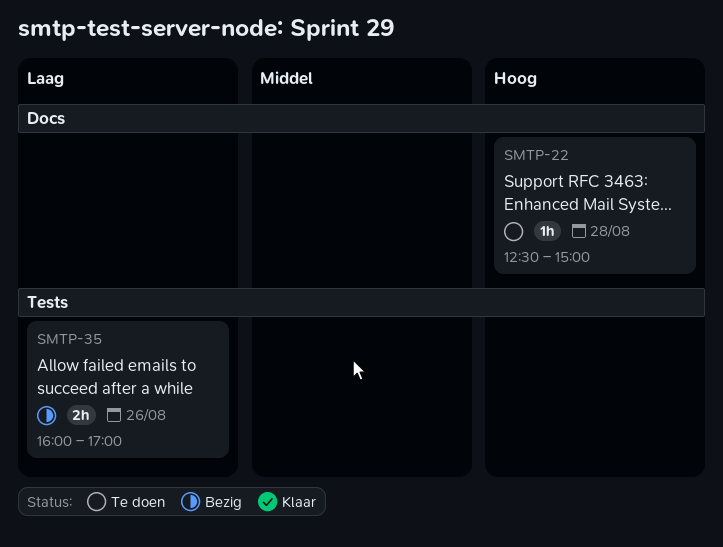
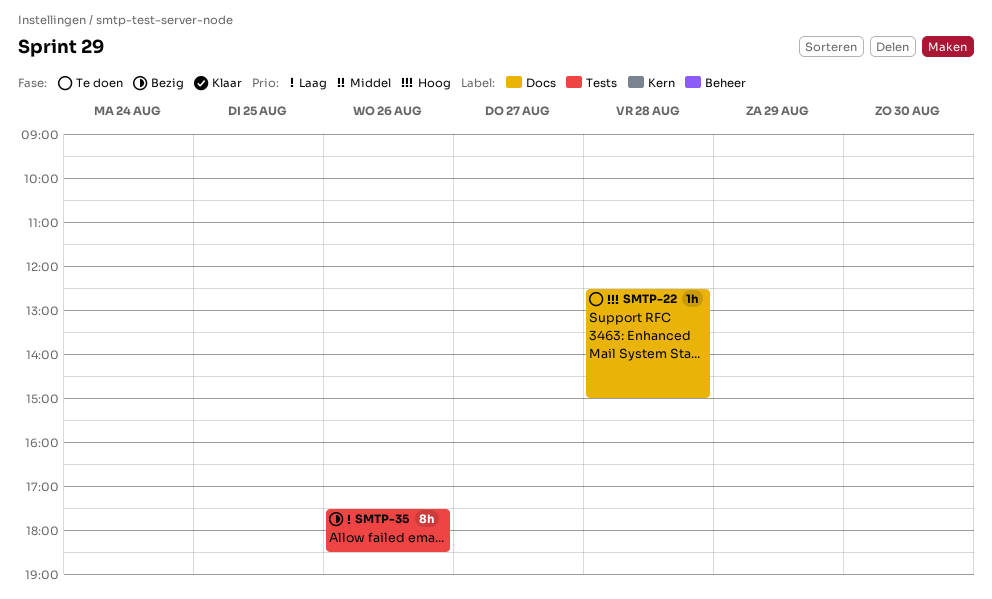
SMTP-35, estimate: 2h -> 8h
SMTP-35, begins: 16:00 -> 17:30
SMTP-35, ends: 17:00 -> 18:30

